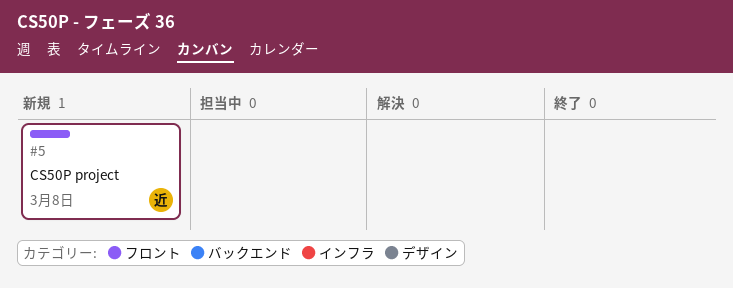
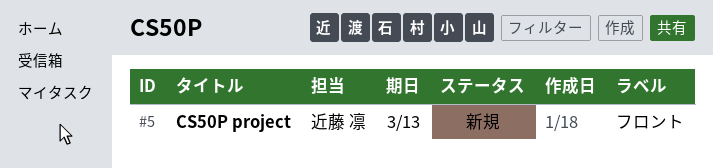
#5, due: Mar 8 -> Mar 13

